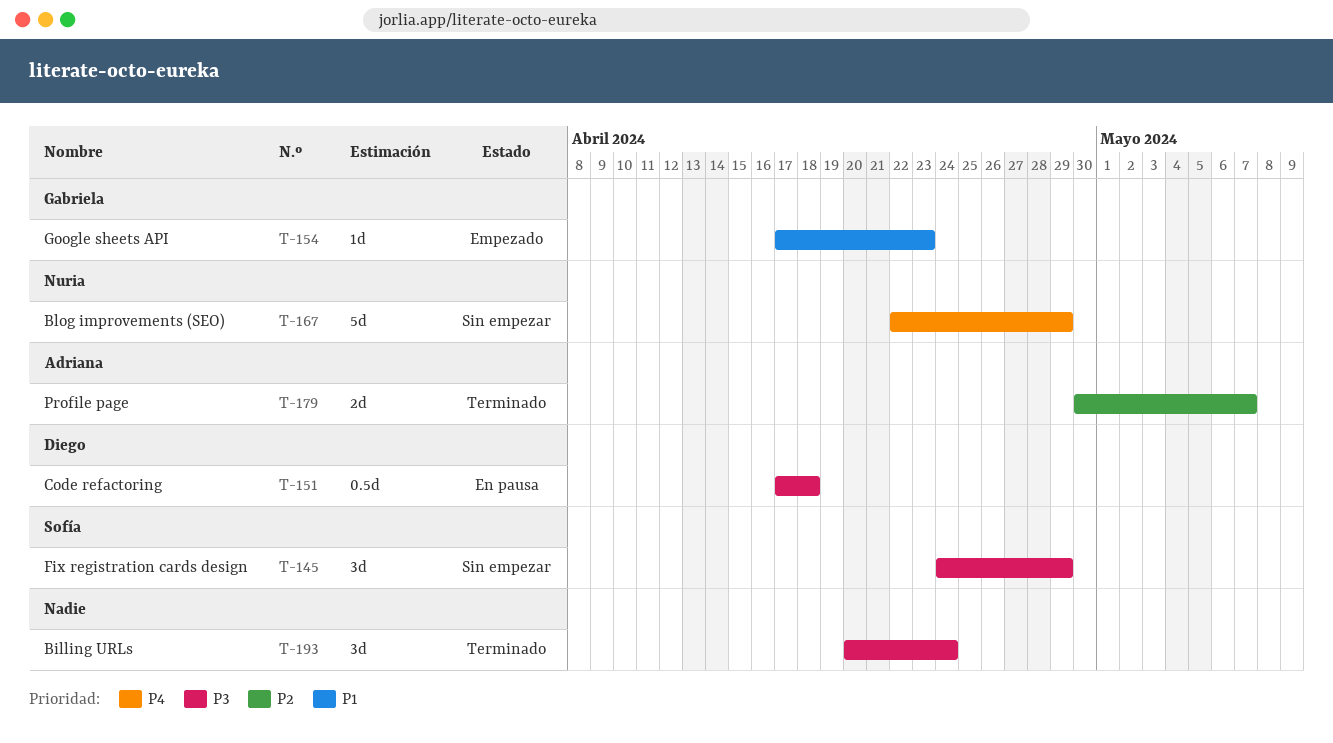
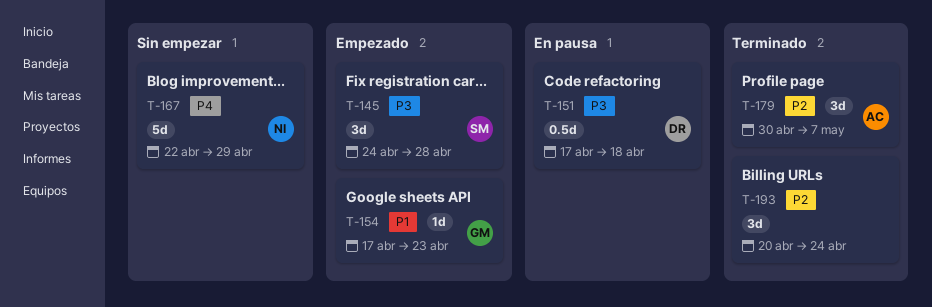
T-145, status: Sin empezar -> Empezado
T-145, due: Apr 29 -> Apr 28
T-179, estimate: 2d -> 3d
T-193, priority: P3 -> P2

